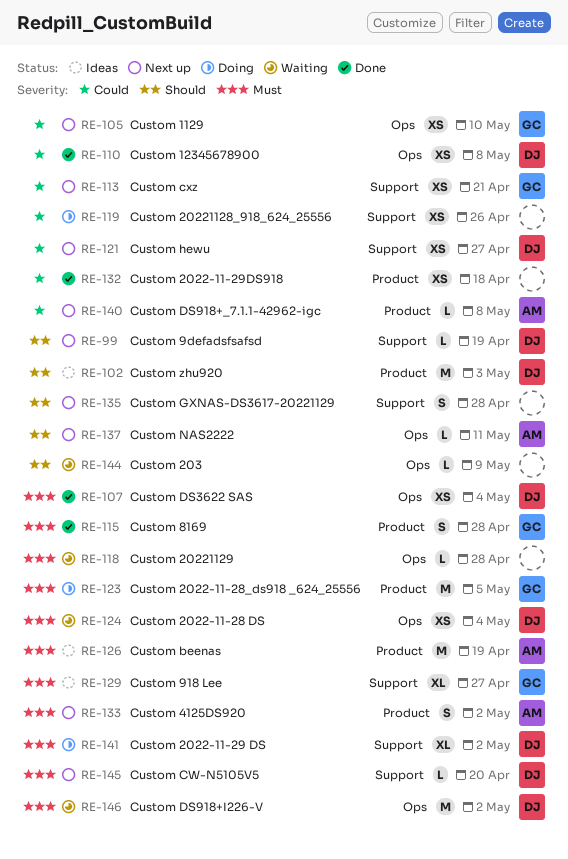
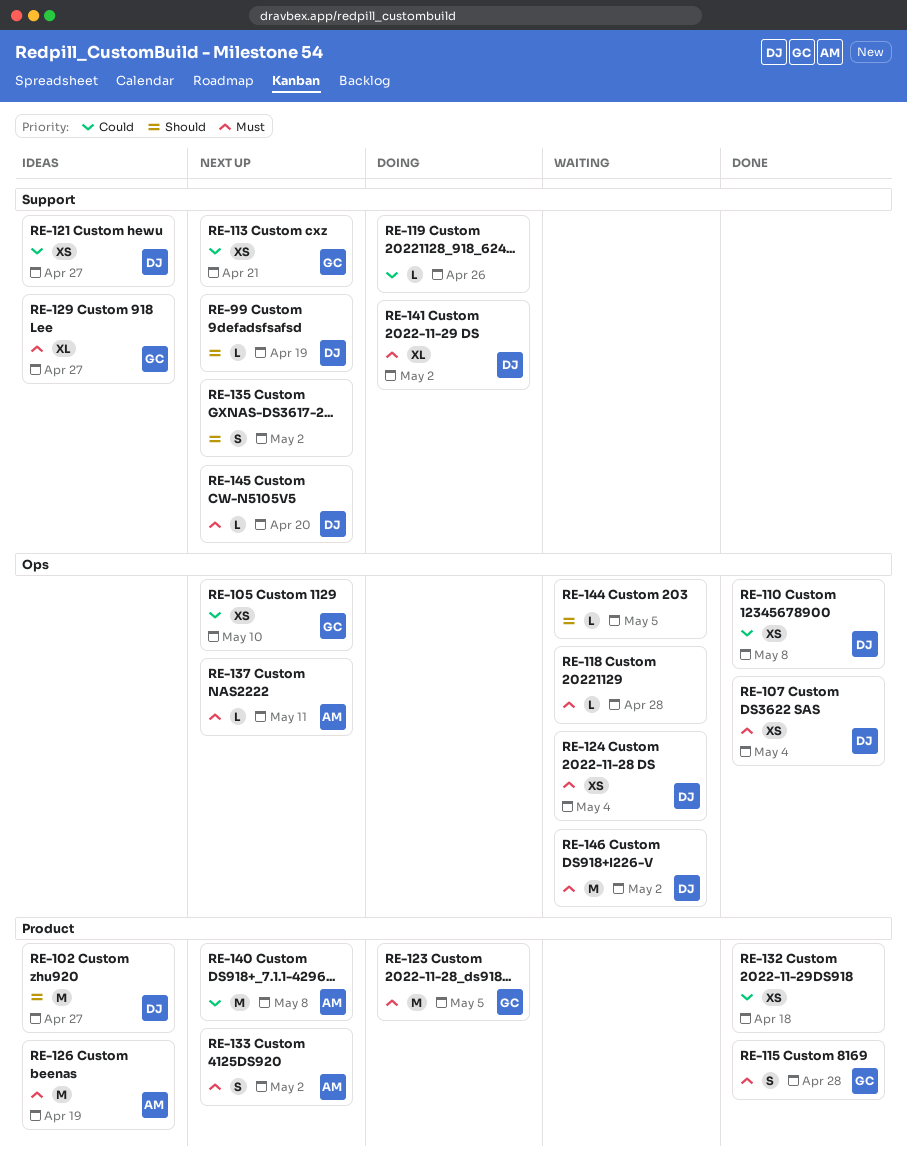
RE-102, due: May 3 -> Apr 27
RE-119, estimate: XS -> L
RE-121, status: Next up -> Ideas
RE-135, due: Apr 28 -> May 2
RE-137, priority: Should -> Must
RE-140, estimate: L -> M
RE-144, due: May 9 -> May 5

